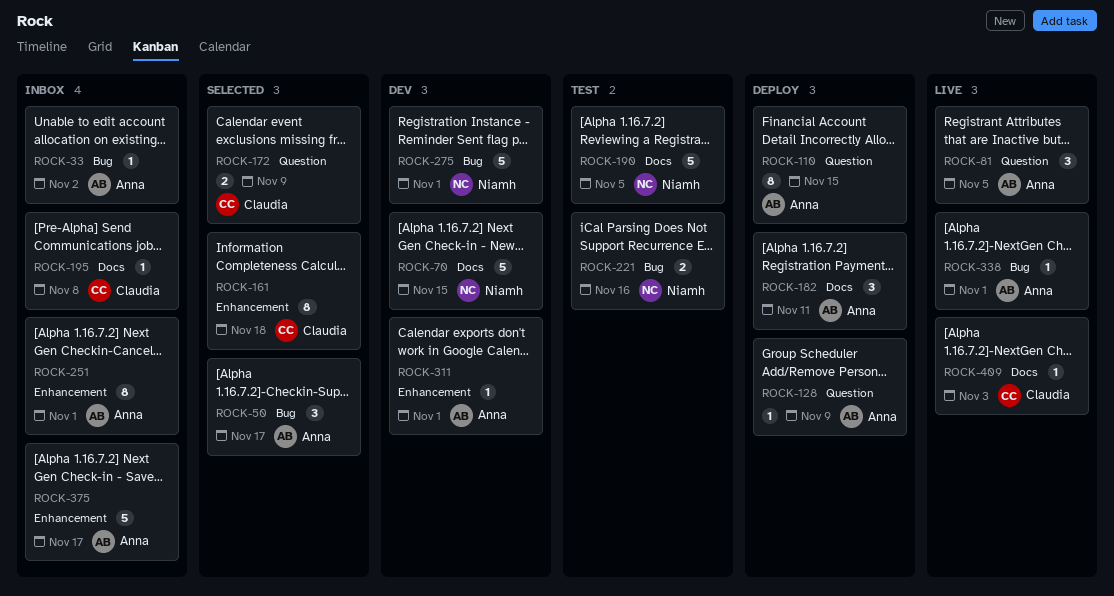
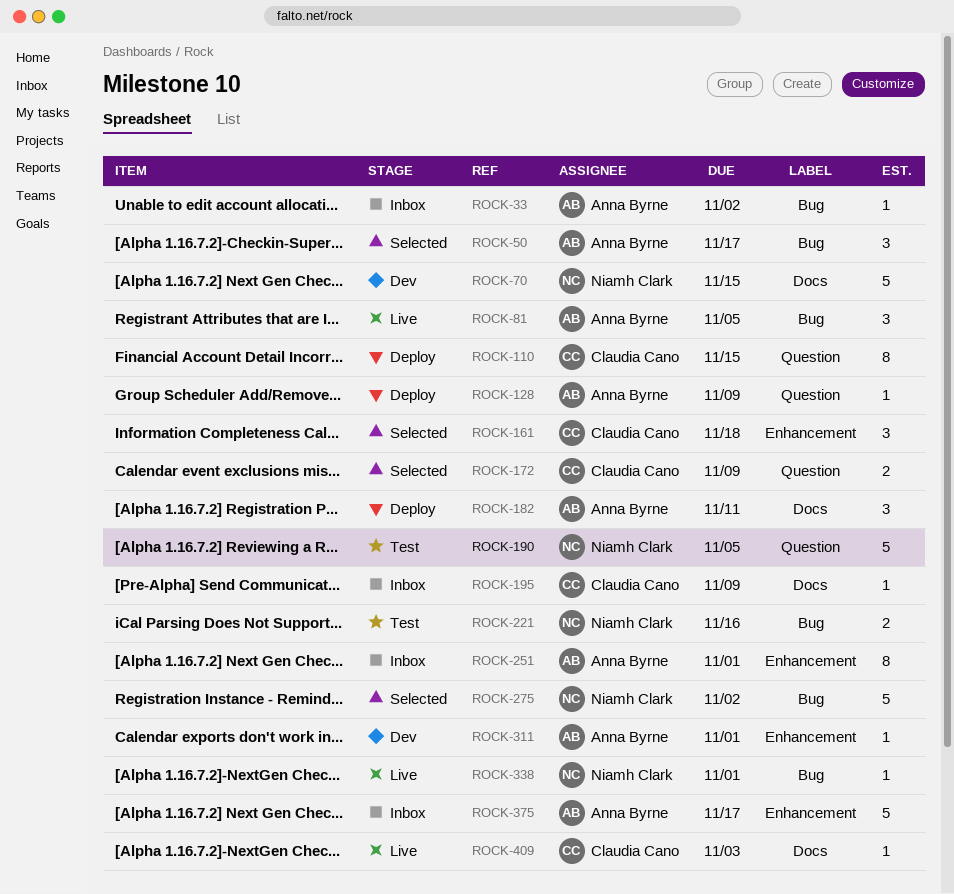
ROCK-81, label: Question -> Bug
ROCK-110, owner: Anna Byrne -> Claudia Cano
ROCK-161, estimate: 8 -> 3
ROCK-190, label: Docs -> Question
ROCK-195, due: Nov 8 -> Nov 9
ROCK-275, status: Dev -> Selected
ROCK-275, due: Nov 1 -> Nov 2
ROCK-338, owner: Anna Byrne -> Niamh Clark

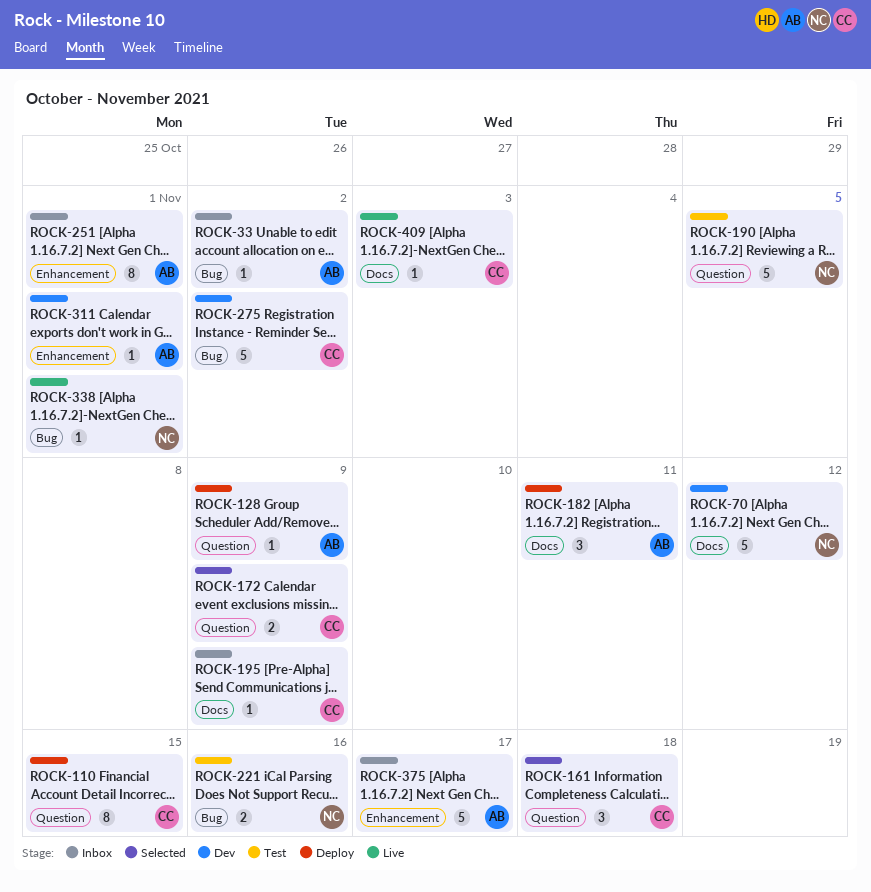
ROCK-50: present -> none
ROCK-70, due: Nov 15 -> Nov 12
ROCK-81: present -> none
ROCK-161, label: Enhancement -> Question
ROCK-275, status: Selected -> Dev
ROCK-275, owner: Niamh Clark -> Claudia Cano

